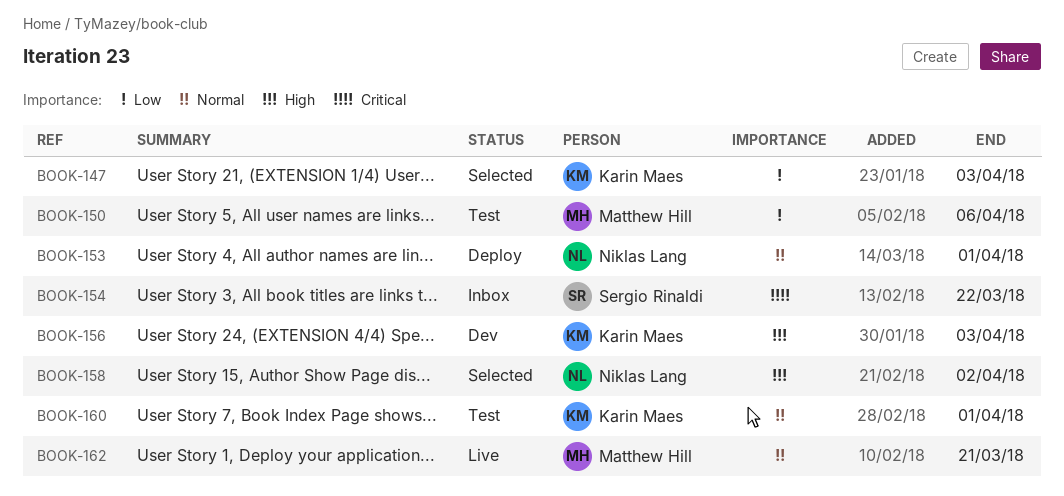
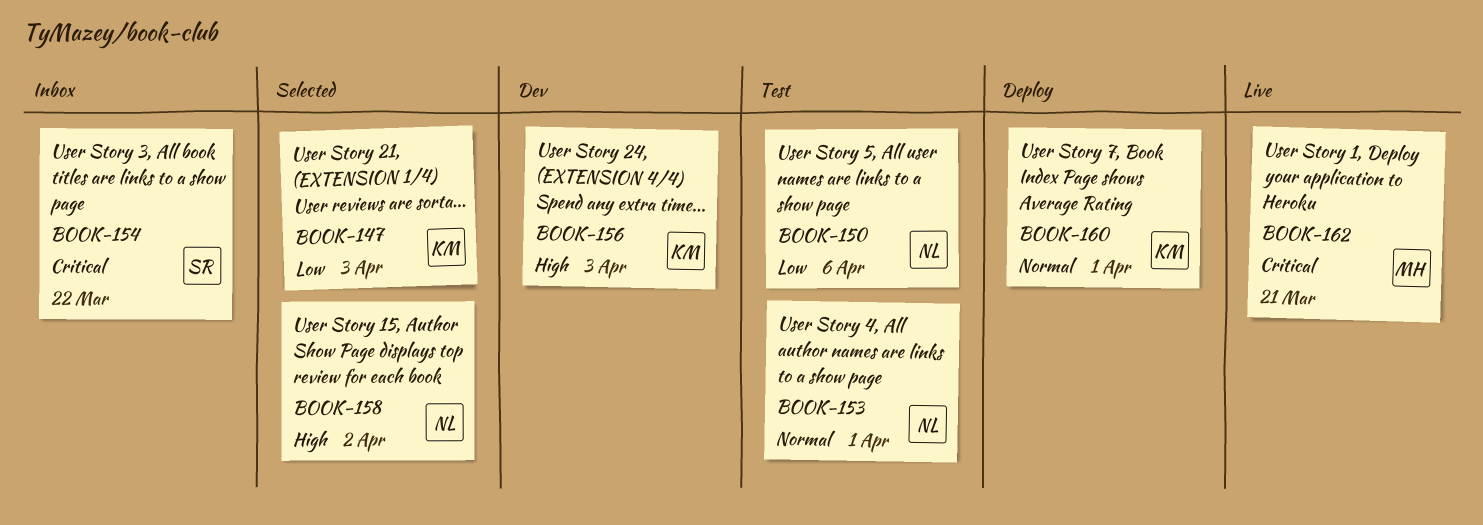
BOOK-150, owner: Matthew Hill -> Niklas Lang
BOOK-153, status: Deploy -> Test
BOOK-160, status: Test -> Deploy
BOOK-162, priority: Normal -> Critical

